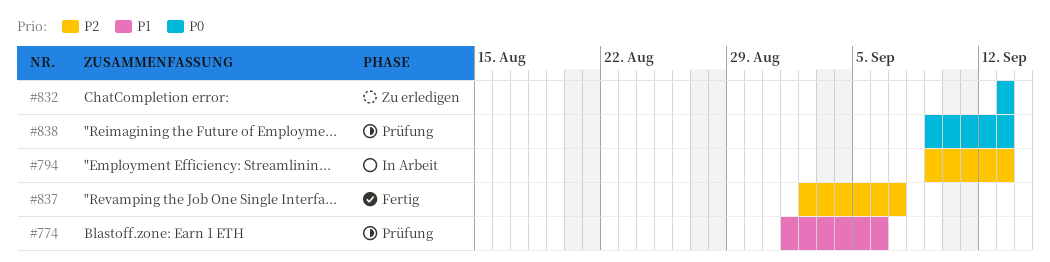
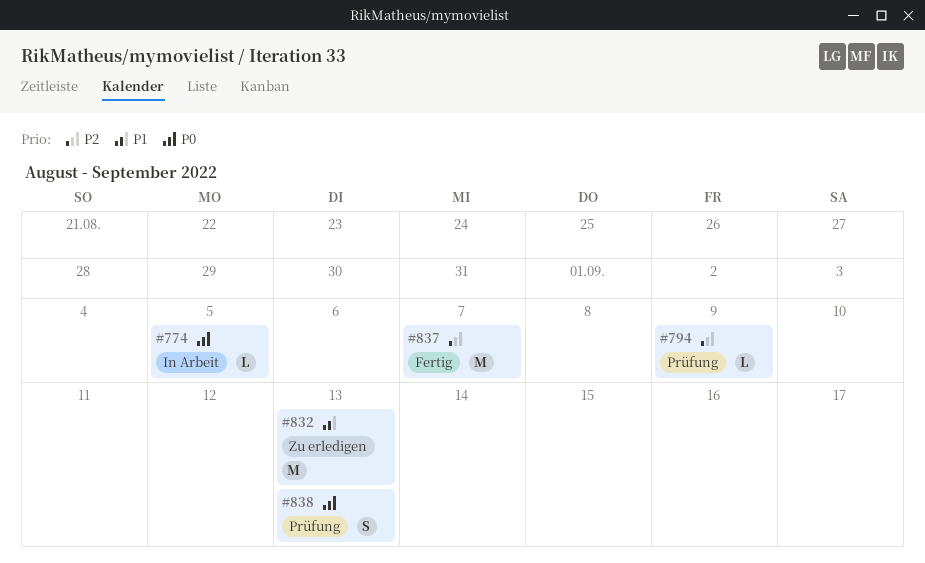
#774, status: Prüfung -> In Arbeit
#774, priority: P1 -> P0
#774, due: Sep 6 -> Sep 5
#794, status: In Arbeit -> Prüfung
#794, due: Sep 13 -> Sep 9
#832, priority: P0 -> P1

